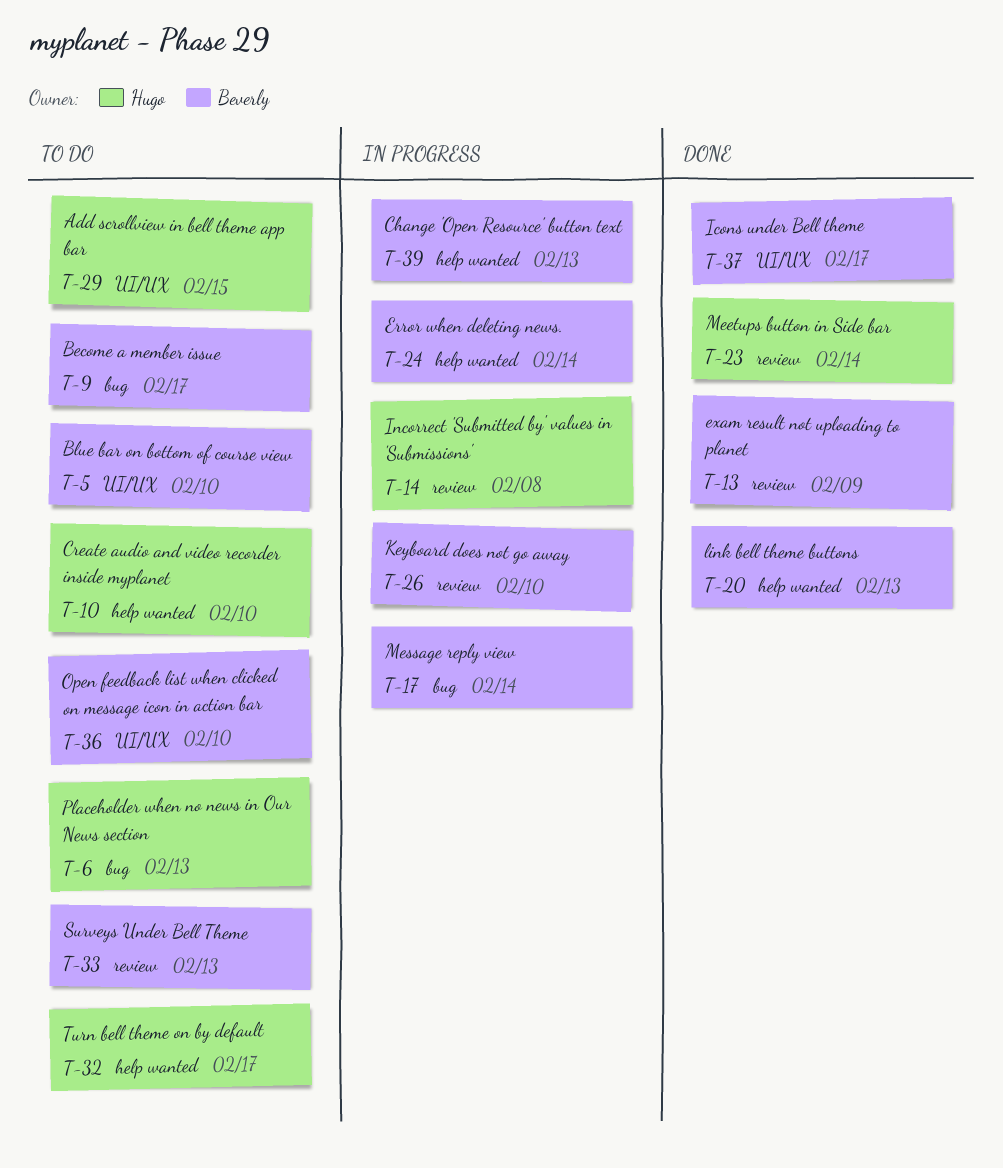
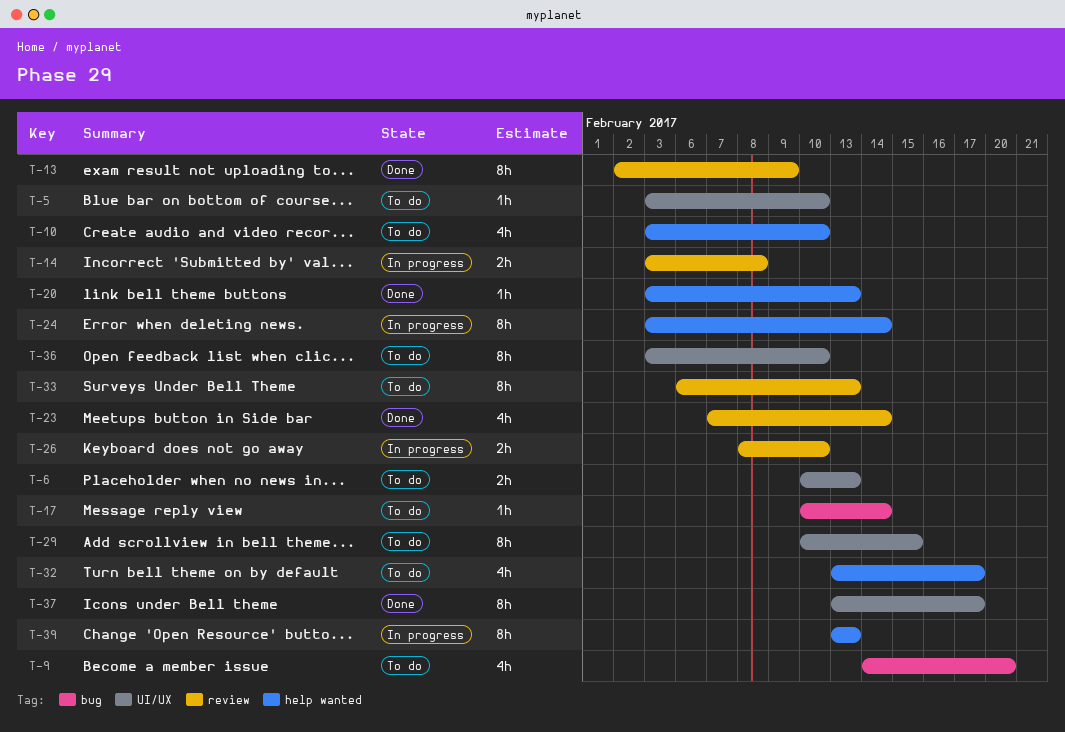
T-6, label: bug -> UI/UX
T-9, due: Feb 17 -> Feb 20
T-17, status: In progress -> To do

